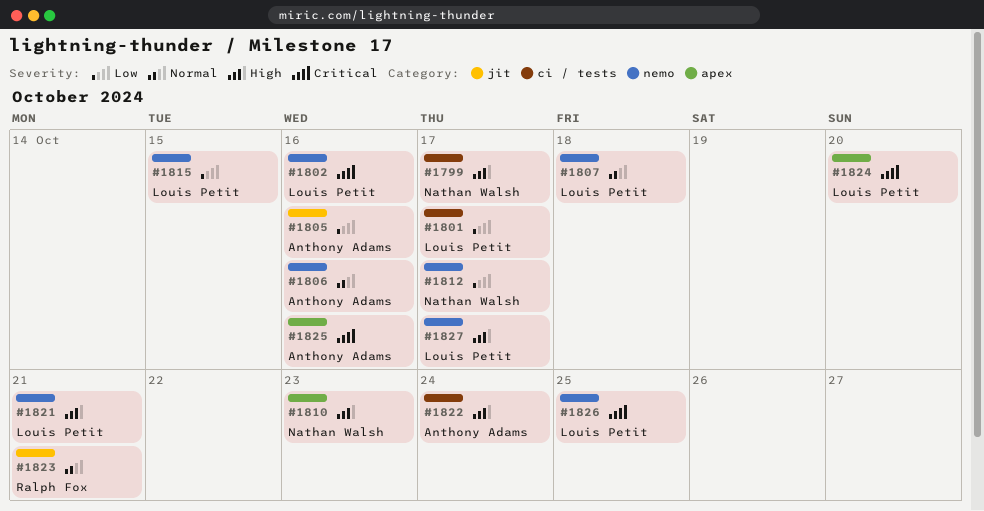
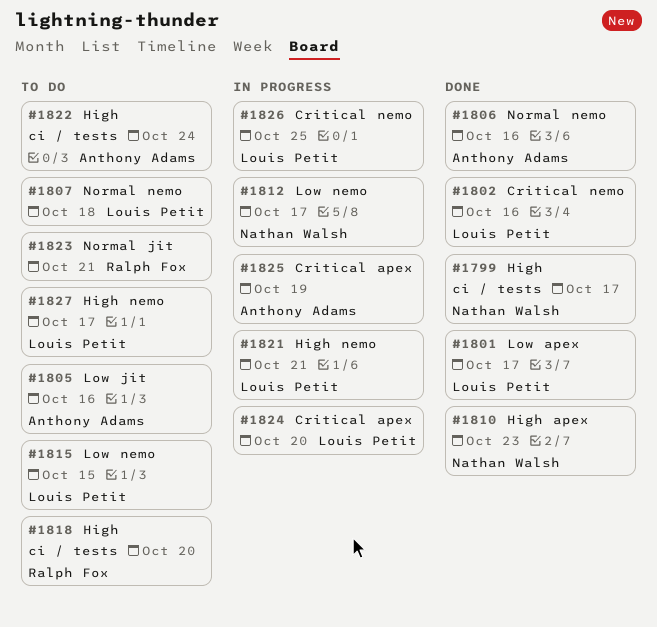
#1801, label: ci / tests -> apex
#1818: none -> present
#1825, due: Oct 16 -> Oct 19

